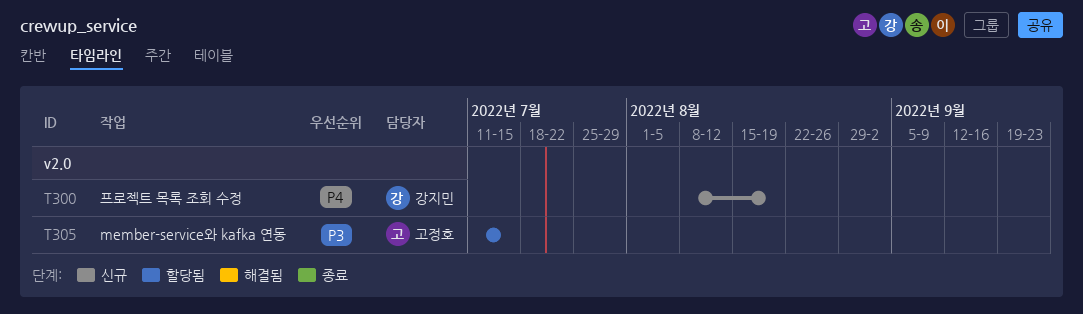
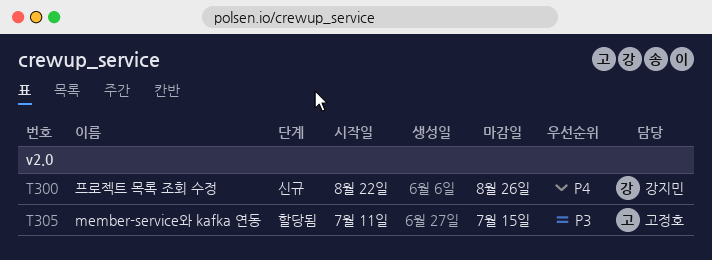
T300, start: Aug 8 -> Aug 22
T300, due: Aug 19 -> Aug 26

